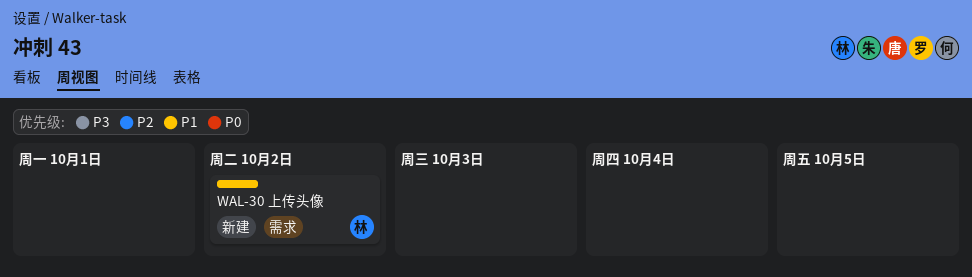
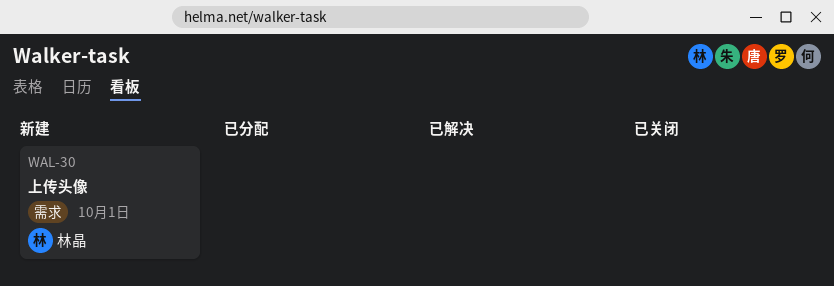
WAL-30, due: Oct 2 -> Oct 1

